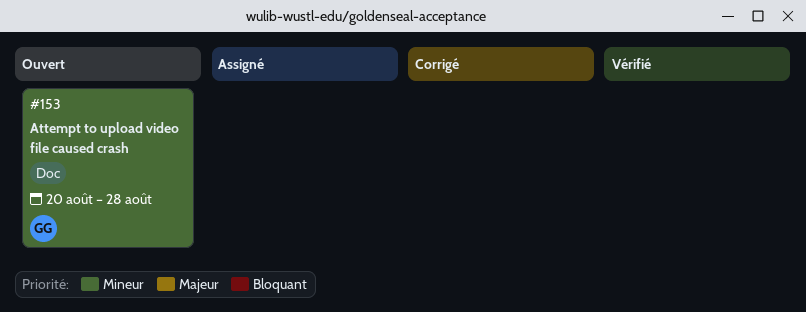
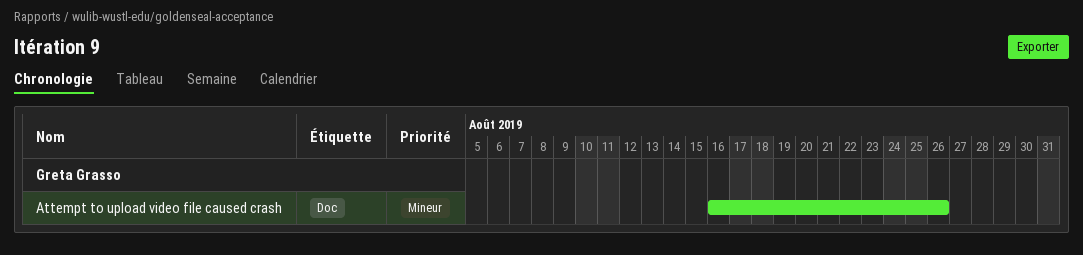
Attempt to upload video file caused crash, start: Aug 20 -> Aug 16
Attempt to upload video file caused crash, due: Aug 28 -> Aug 26

